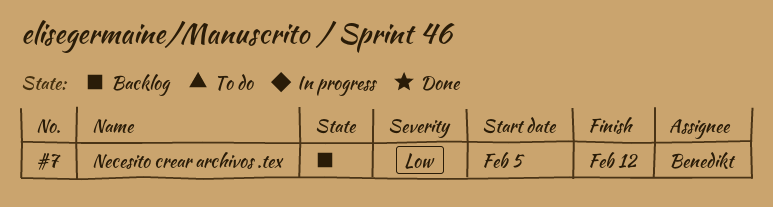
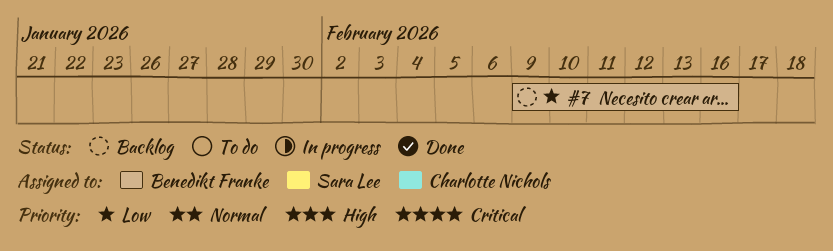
#7, start: Feb 5 -> Feb 9
#7, due: Feb 12 -> Feb 16

